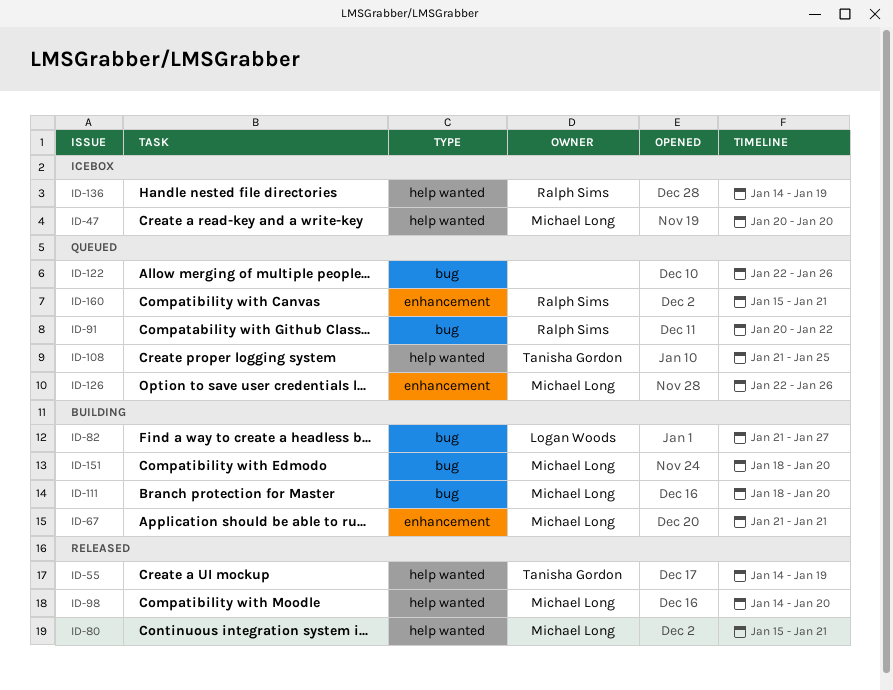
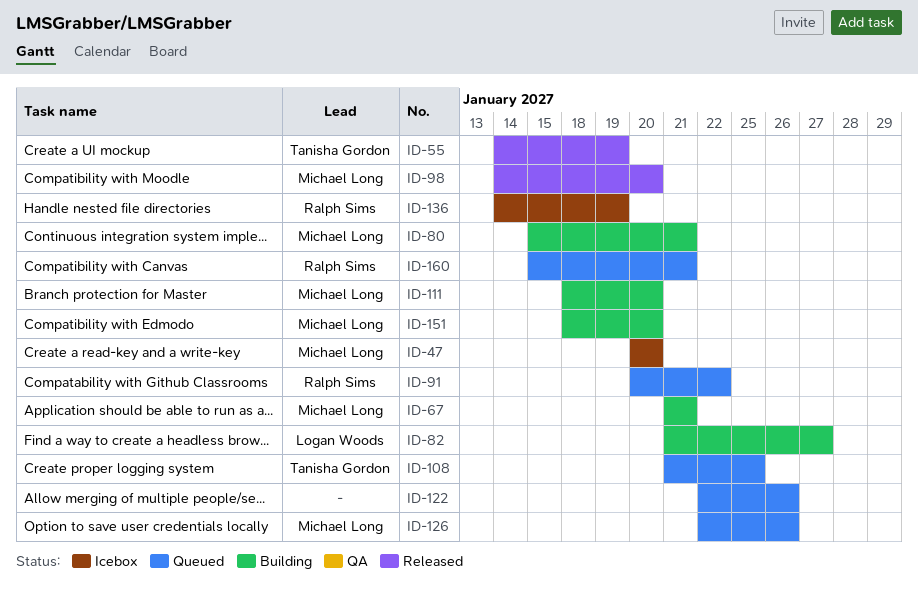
ID-80, status: Released -> Building

